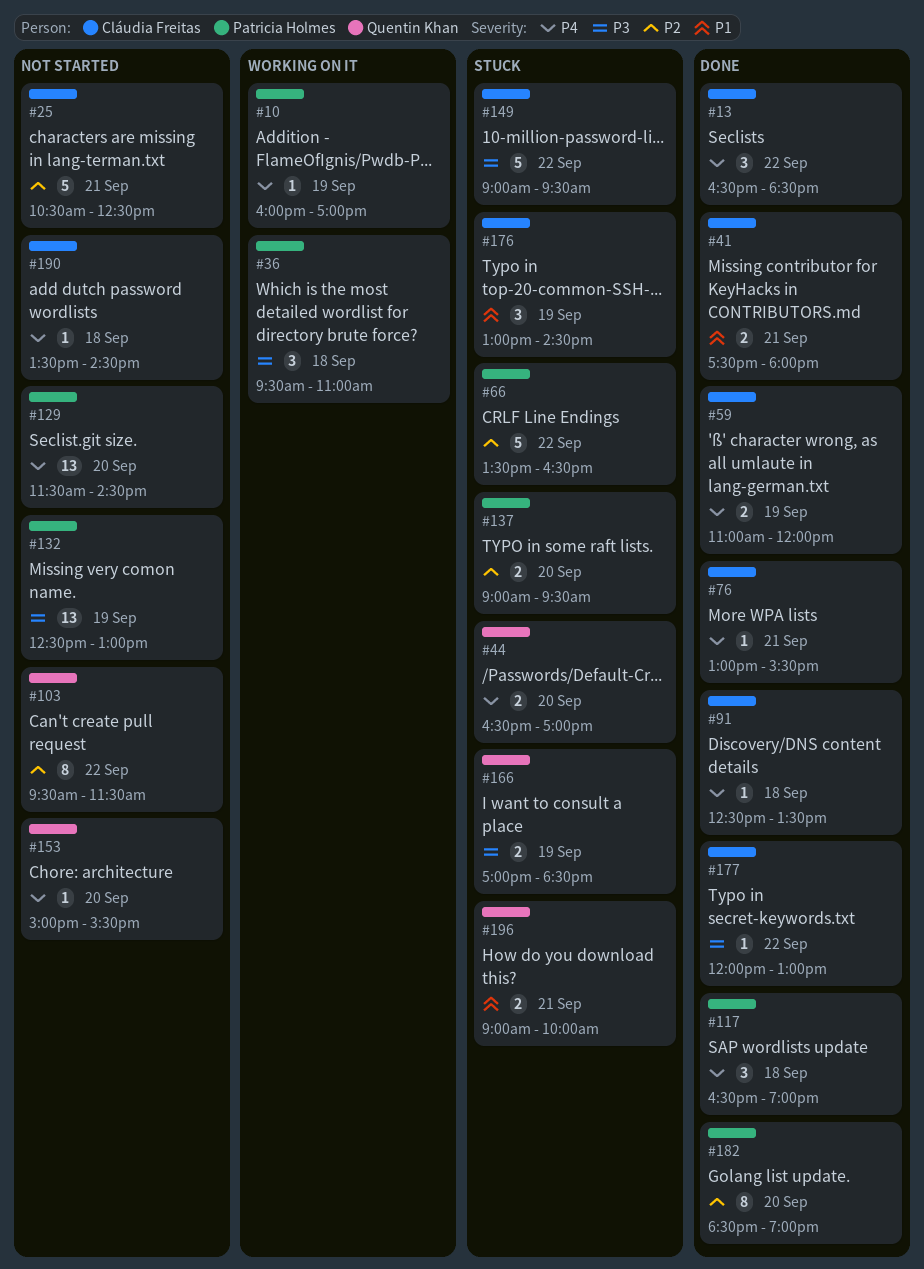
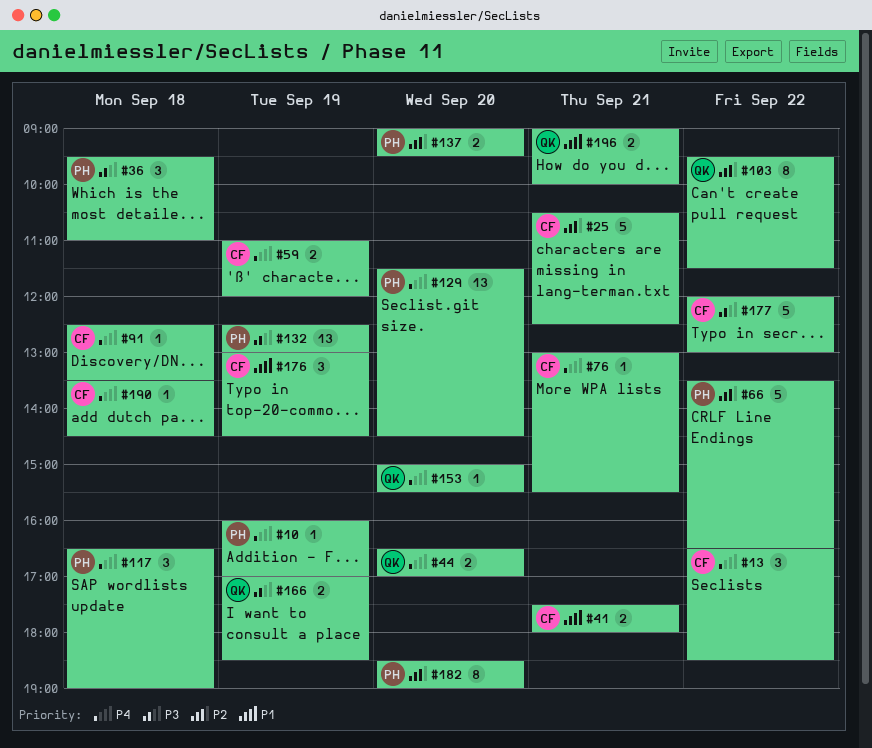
#149: present -> none
#177, estimate: 1 -> 5

